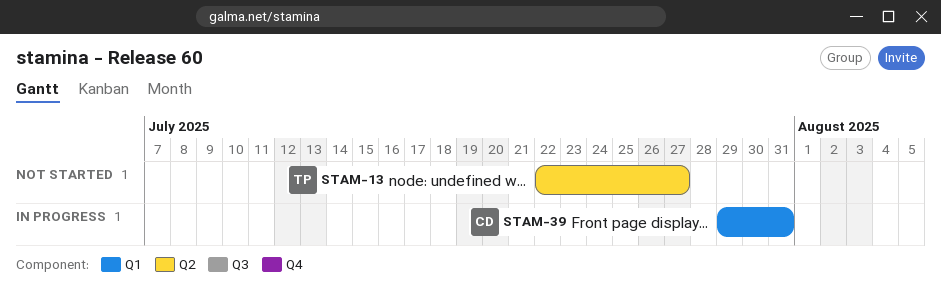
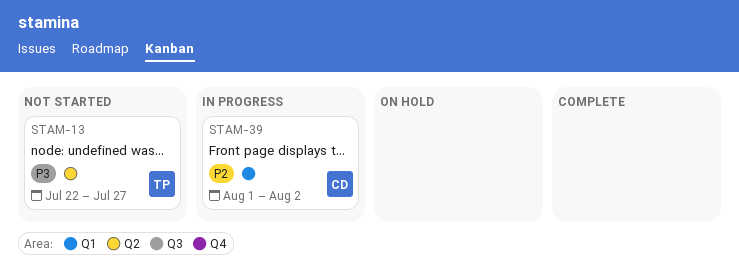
STAM-39, start: Jul 29 -> Aug 1
STAM-39, due: Jul 31 -> Aug 2

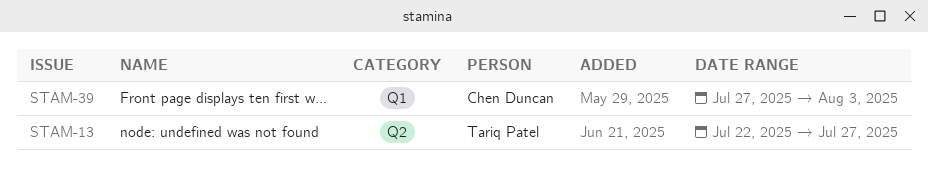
STAM-39, start: Aug 1 -> Jul 27
STAM-39, due: Aug 2 -> Aug 3

